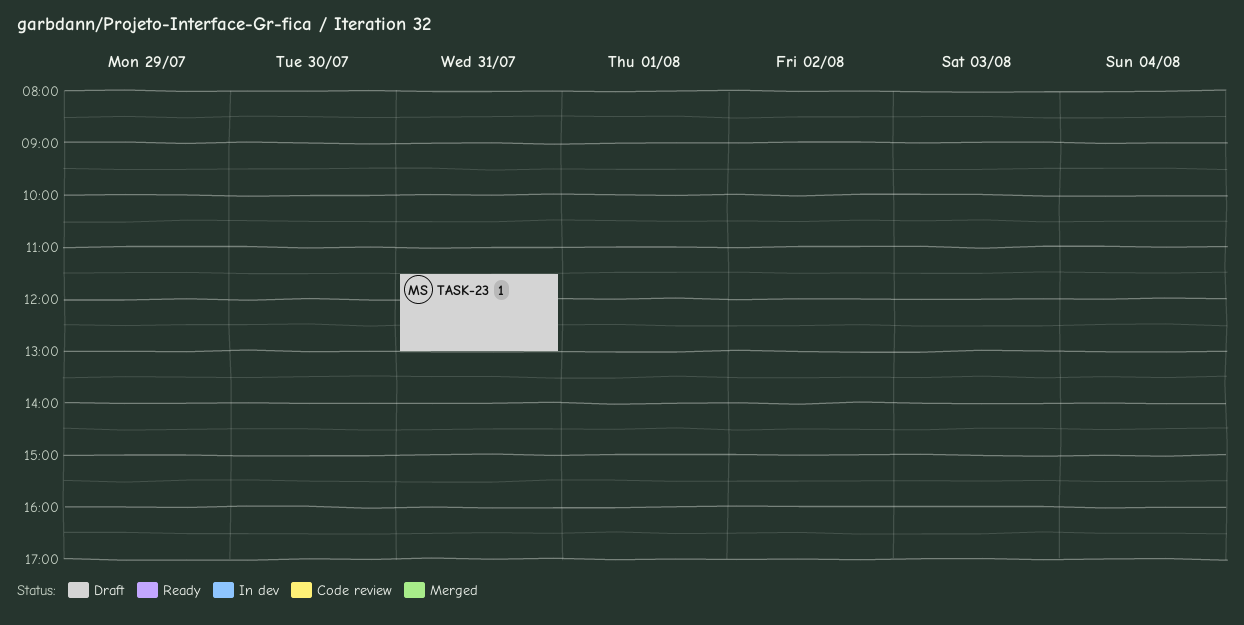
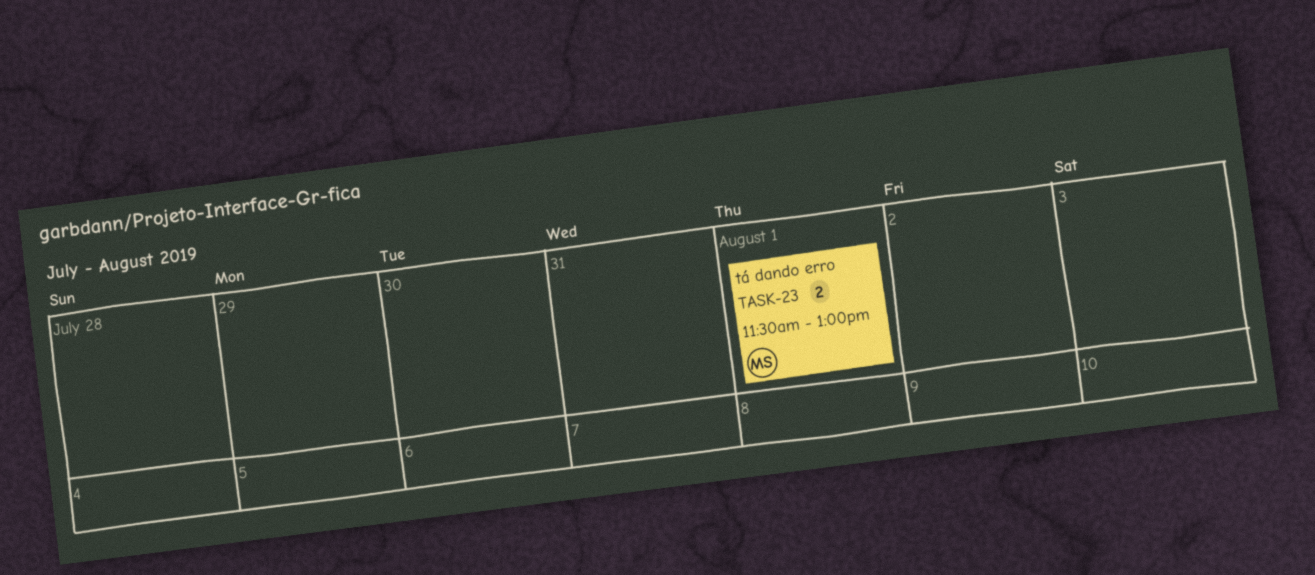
TASK-23, estimate: 1 -> 2
TASK-23, day: Jul 31 -> Aug 1

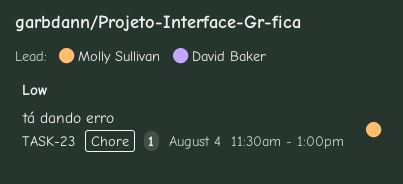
TASK-23, estimate: 2 -> 1
TASK-23, day: Aug 1 -> Aug 4

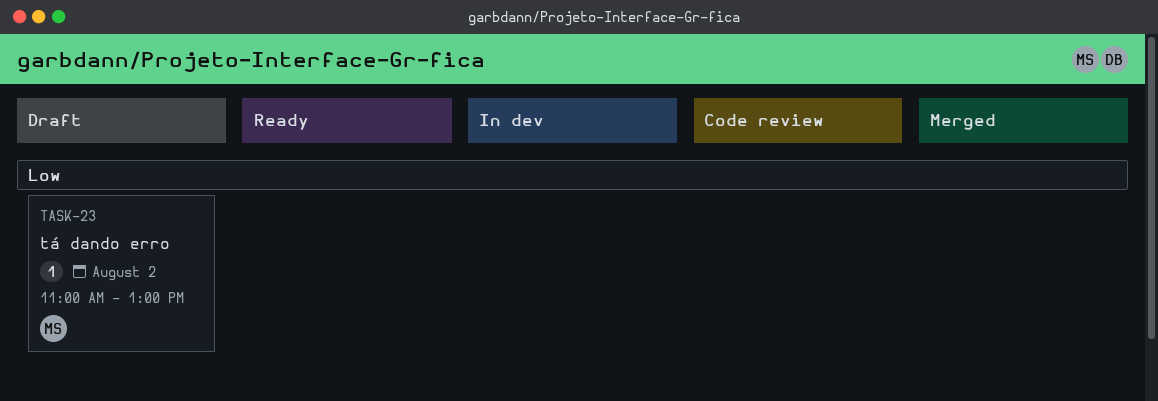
TASK-23, day: Aug 4 -> Aug 2
TASK-23, begins: 11:30 -> 11:00

